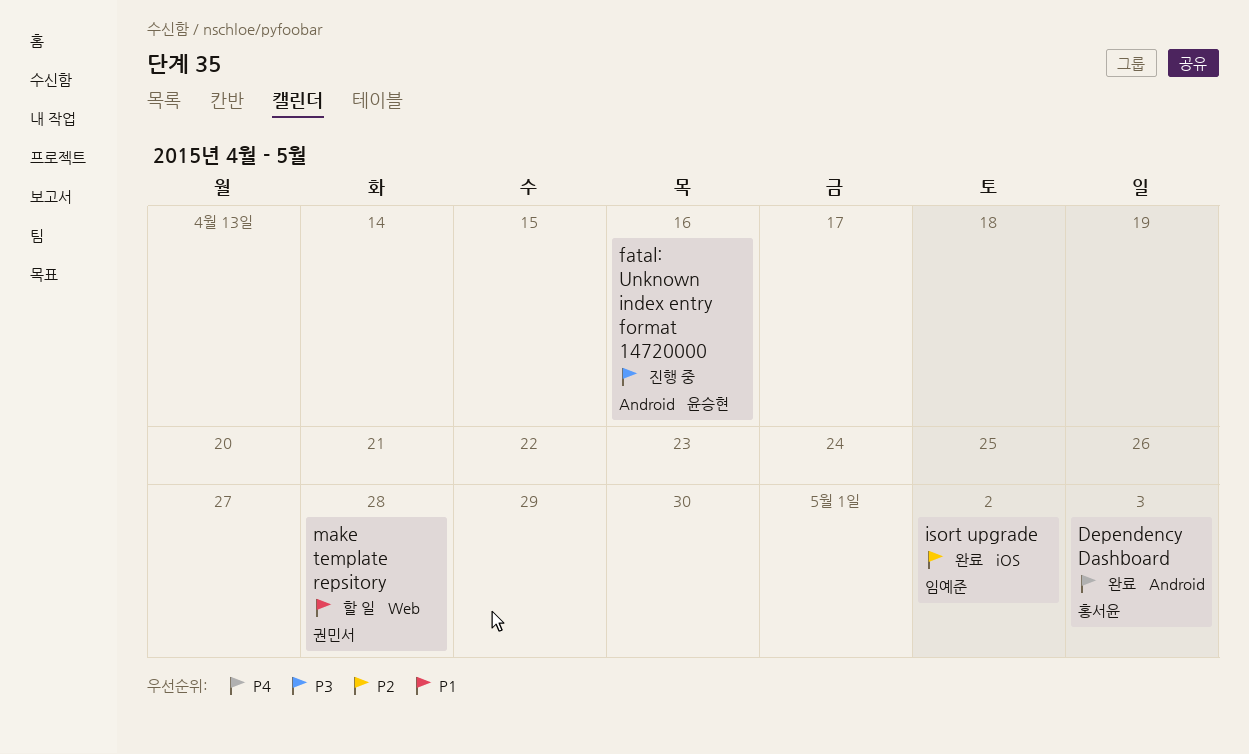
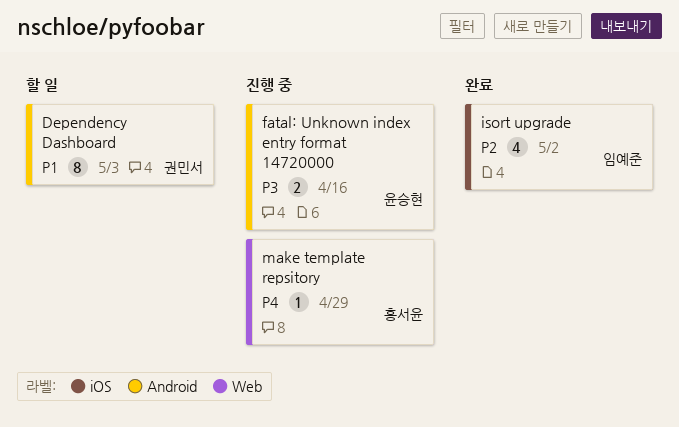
Dependency Dashboard, status: 완료 -> 할 일
Dependency Dashboard, owner: 홍서윤 -> 권민서
Dependency Dashboard, priority: P4 -> P1
make template repsitory, status: 할 일 -> 진행 중
make template repsitory, owner: 권민서 -> 홍서윤
make template repsitory, priority: P1 -> P4
make template repsitory, due: Apr 28 -> Apr 29

